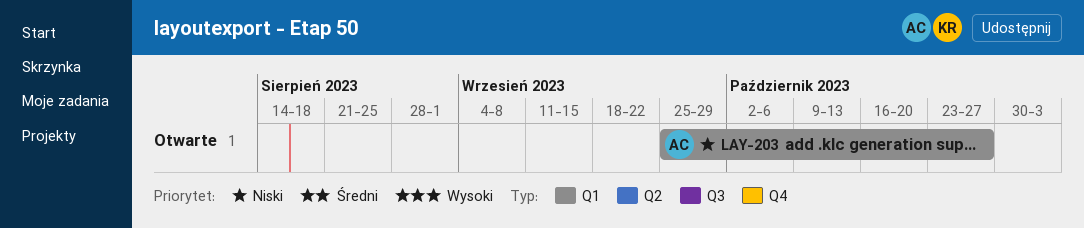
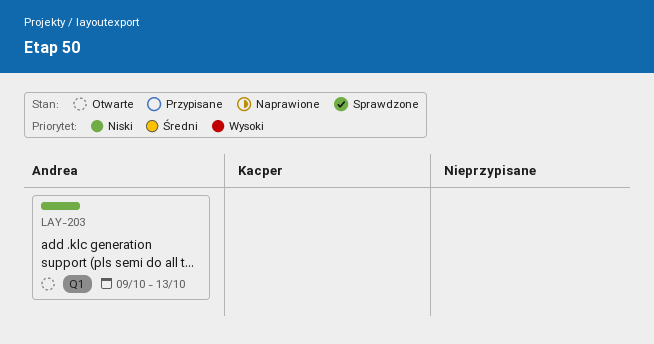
LAY-203, start: Sep 25 -> Oct 9
LAY-203, due: Oct 27 -> Oct 13

